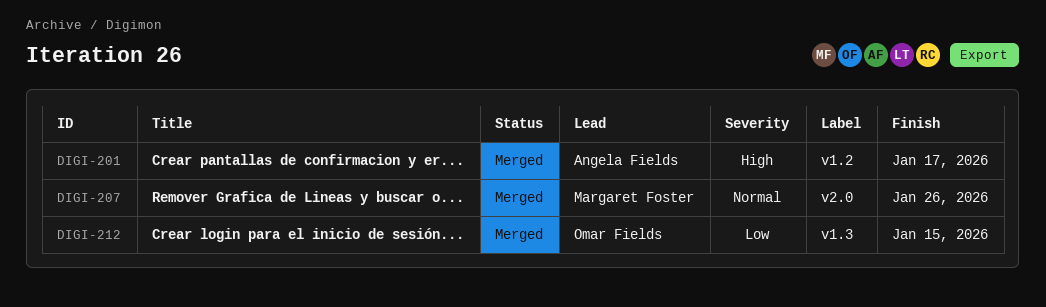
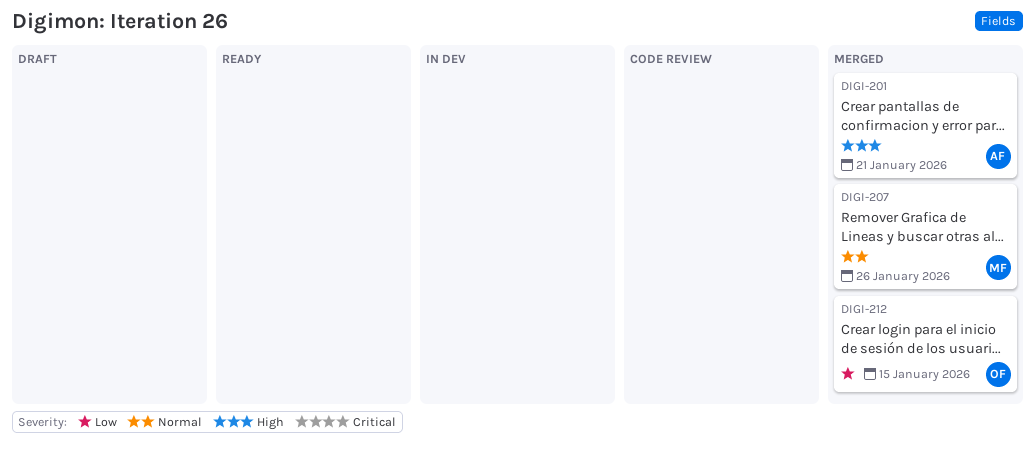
DIGI-201, due: Jan 17 -> Jan 21

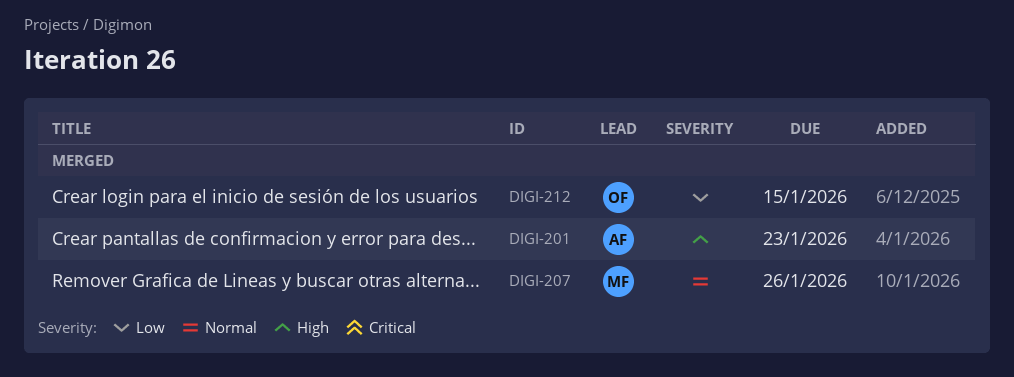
DIGI-201, due: Jan 21 -> Jan 23

